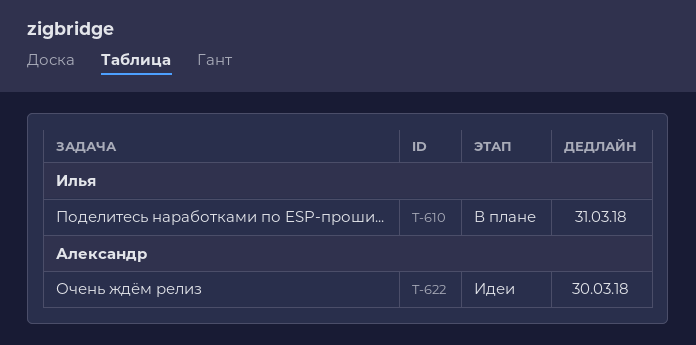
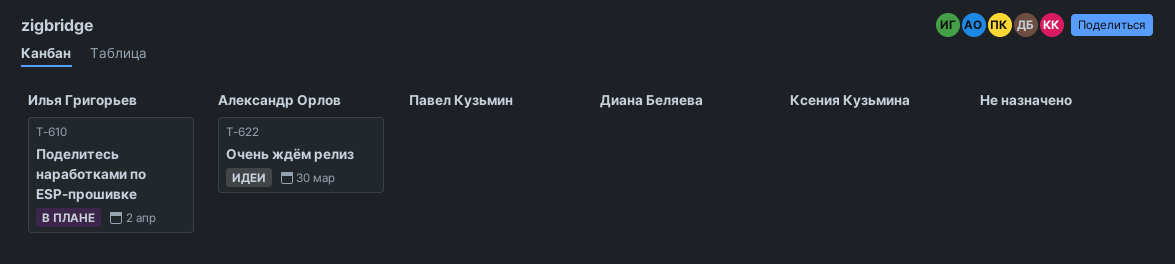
T-610, due: Mar 31 -> Apr 2

